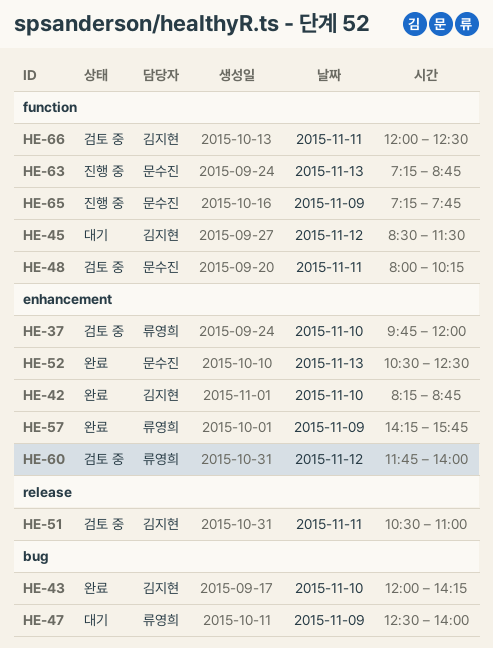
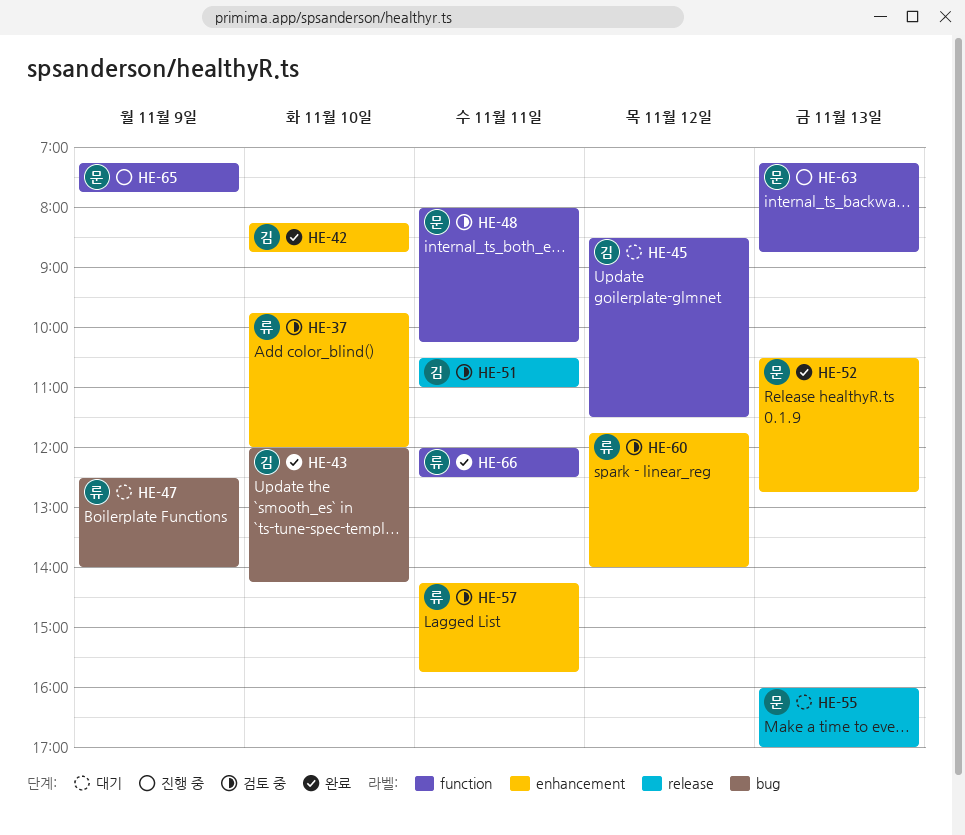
HE-52, ends: 12:30 -> 12:45
HE-55: none -> present
HE-57, status: 완료 -> 검토 중
HE-57, day: Nov 9 -> Nov 11
HE-66, status: 검토 중 -> 완료
HE-66, owner: 김지현 -> 류영희

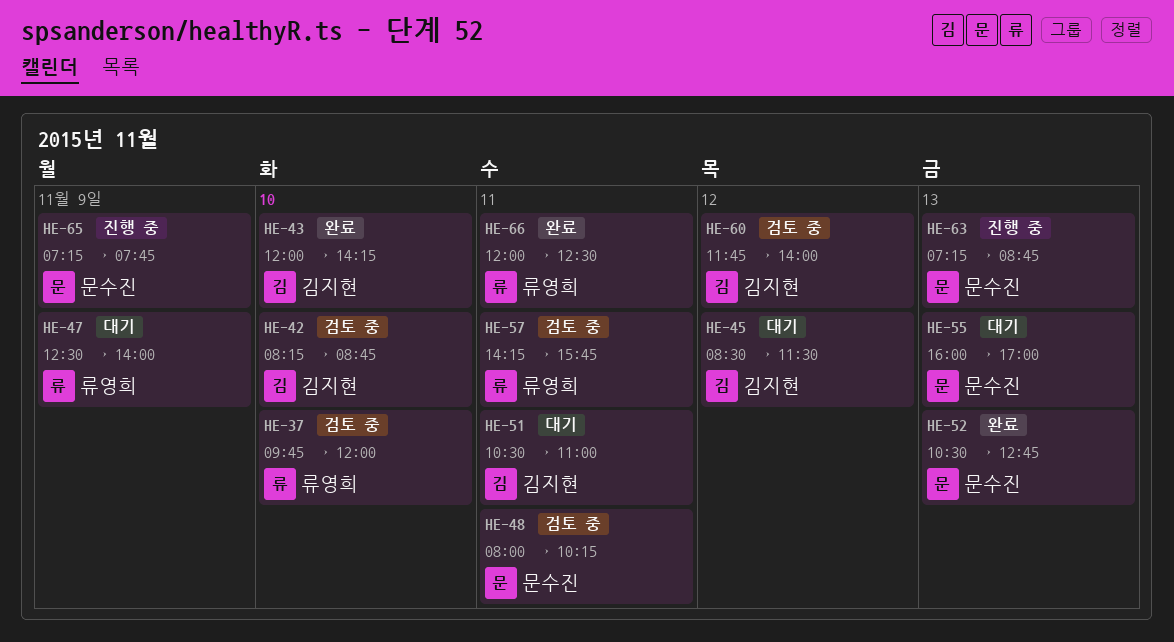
HE-42, status: 완료 -> 검토 중
HE-51, status: 검토 중 -> 대기
HE-60, owner: 류영희 -> 김지현

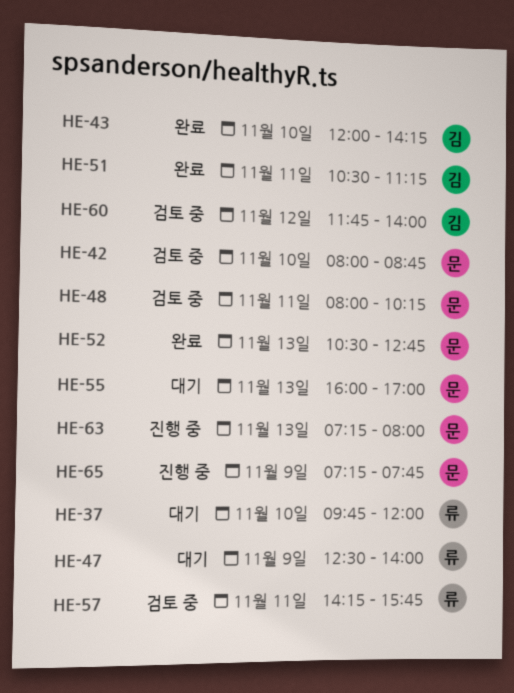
HE-37, status: 검토 중 -> 대기
HE-42, owner: 김지현 -> 문수진
HE-42, begins: 08:15 -> 08:00
HE-45: present -> none
HE-51, status: 대기 -> 완료
HE-51, ends: 11:00 -> 11:15
HE-63, ends: 08:45 -> 08:00
HE-66: present -> none

